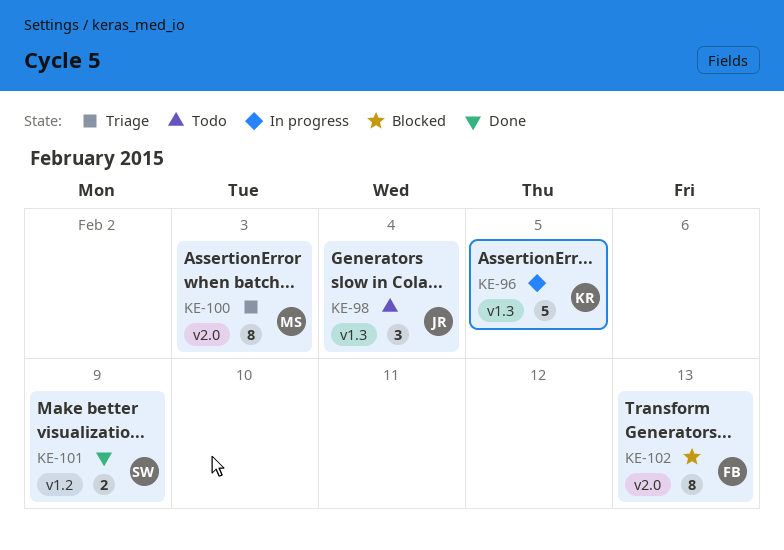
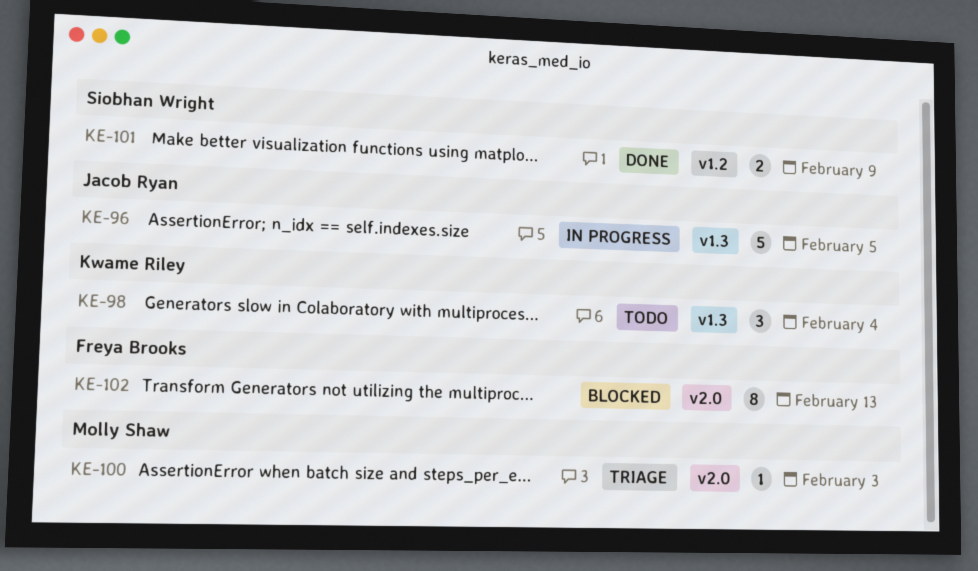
KE-96, owner: Kwame Riley -> Jacob Ryan
KE-98, owner: Jacob Ryan -> Kwame Riley
KE-100, estimate: 8 -> 1

